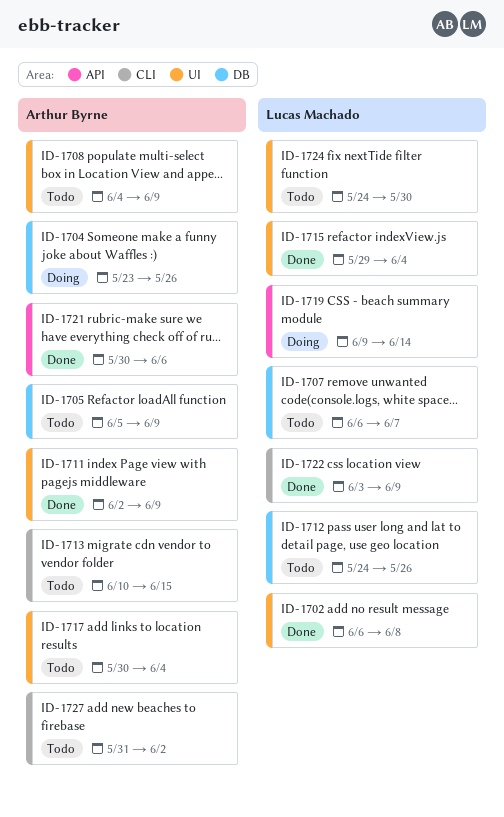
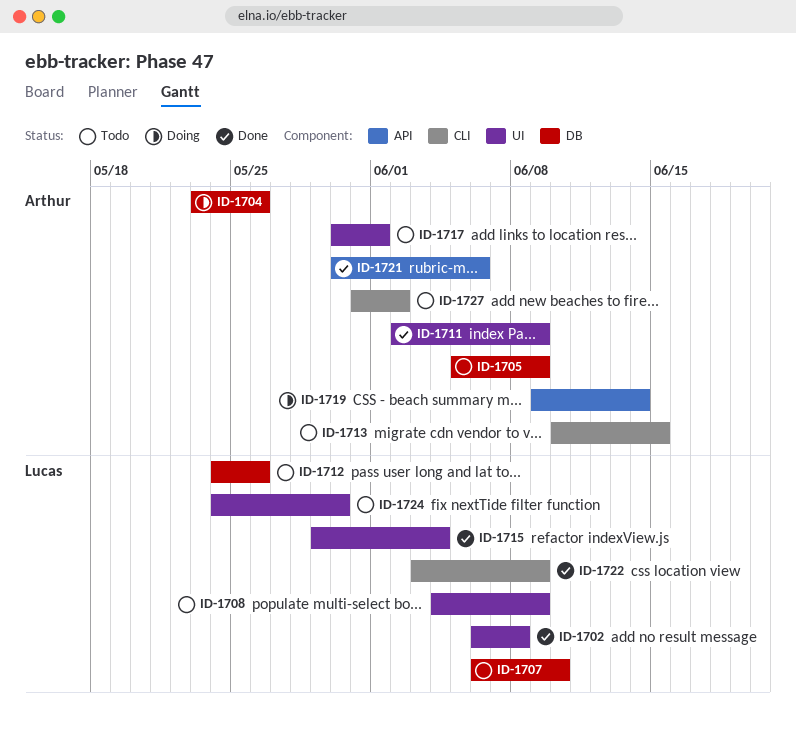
ID-1707, due: Jun 7 -> Jun 10
ID-1708, owner: Arthur Byrne -> Lucas Machado
ID-1717, due: Jun 4 -> Jun 1
ID-1719, owner: Lucas Machado -> Arthur Byrne

